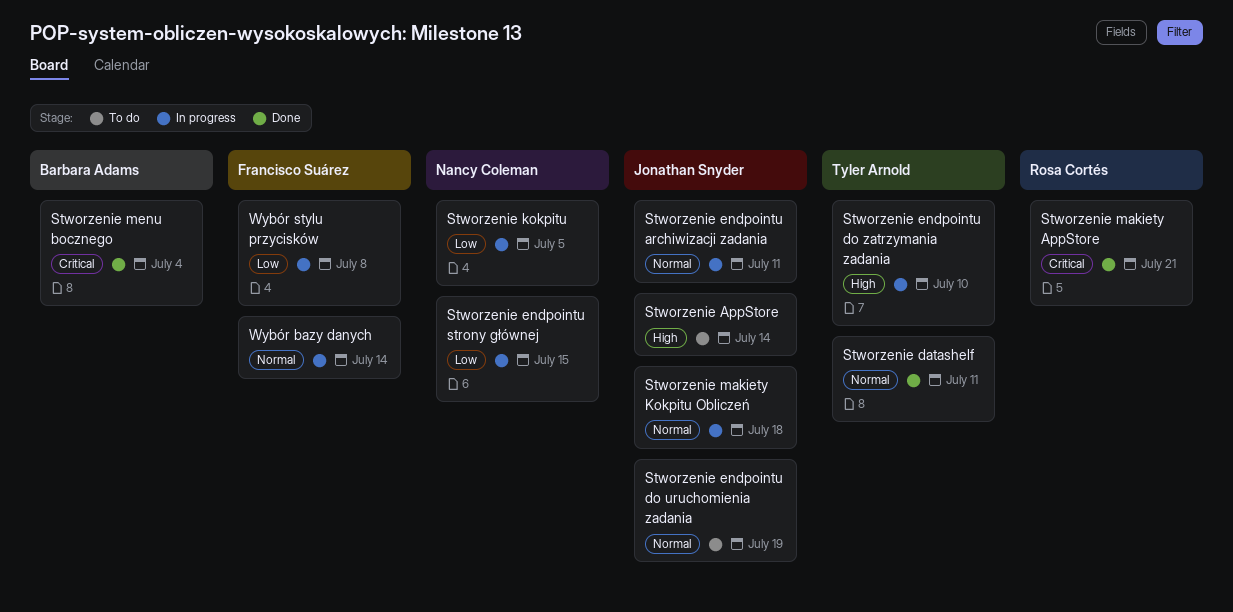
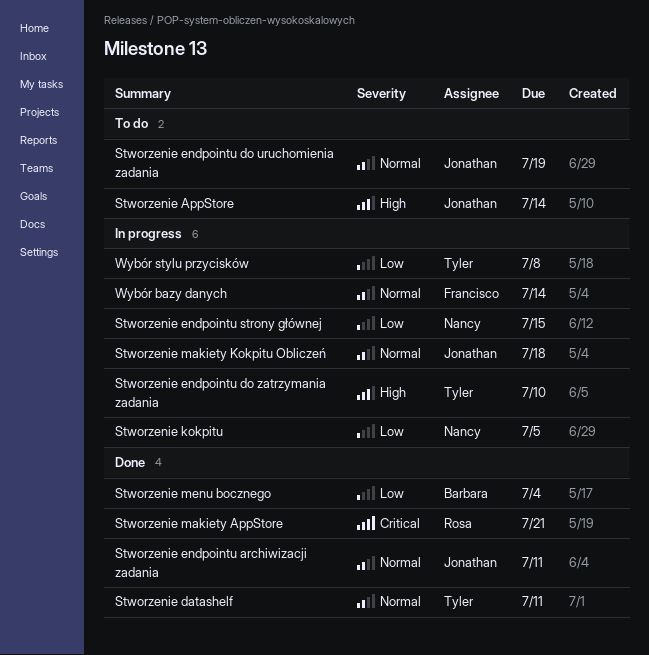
Stworzenie endpointu archiwizacji zadania, status: In progress -> Done
Stworzenie menu bocznego, priority: Critical -> Low
Wybór stylu przycisków, owner: Francisco Suárez -> Tyler Arnold

